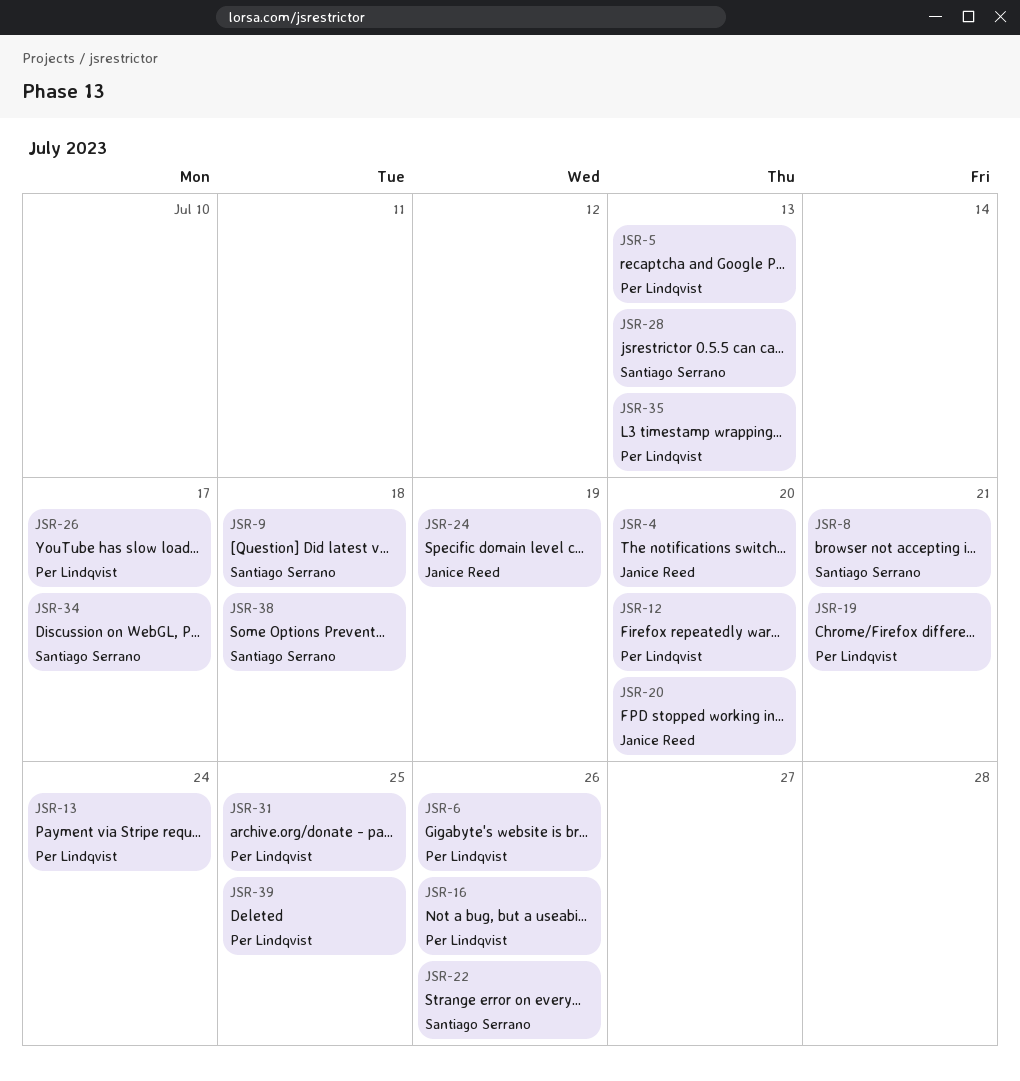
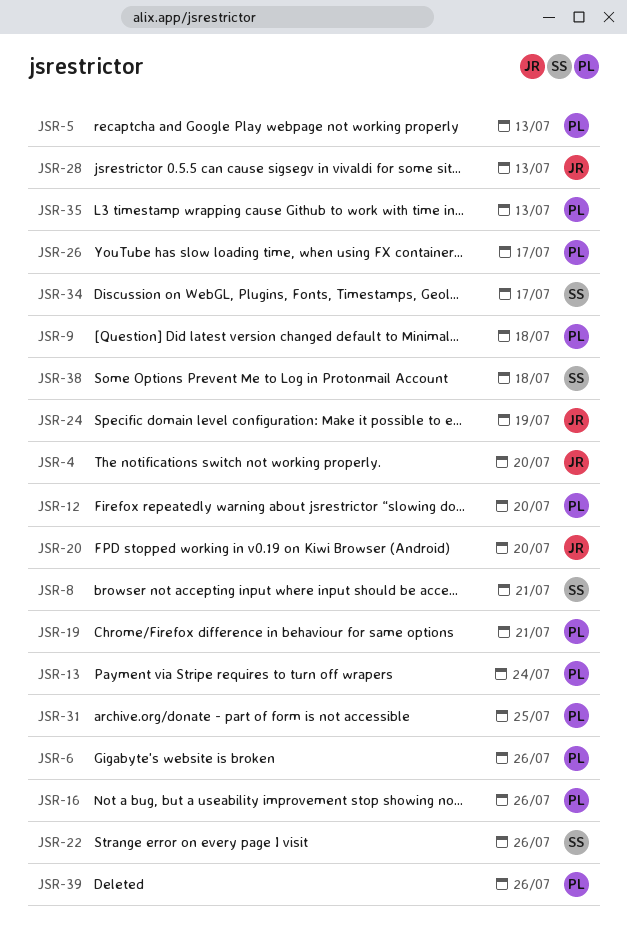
JSR-9, owner: Santiago Serrano -> Per Lindqvist
JSR-28, owner: Santiago Serrano -> Janice Reed
JSR-39, due: Jul 25 -> Jul 26

